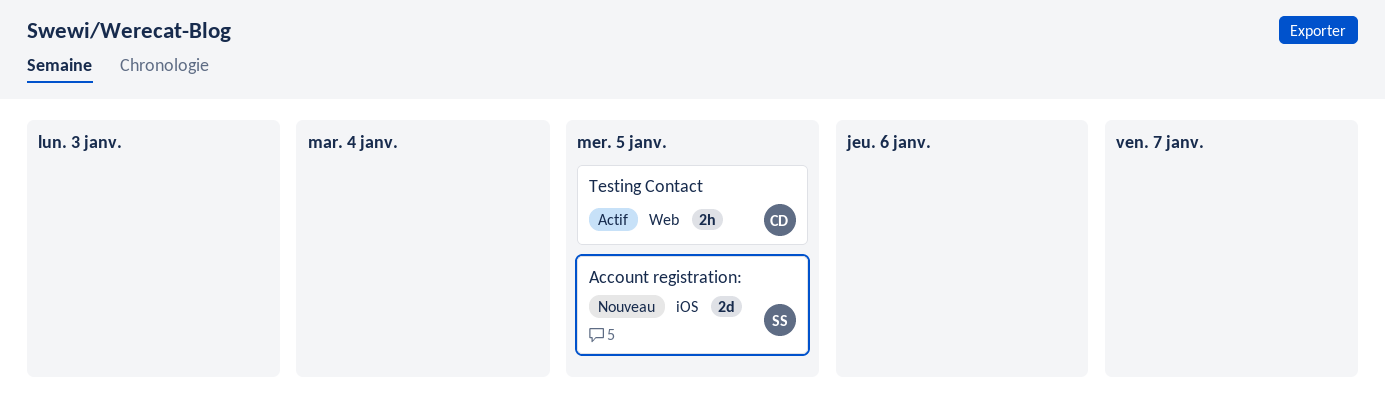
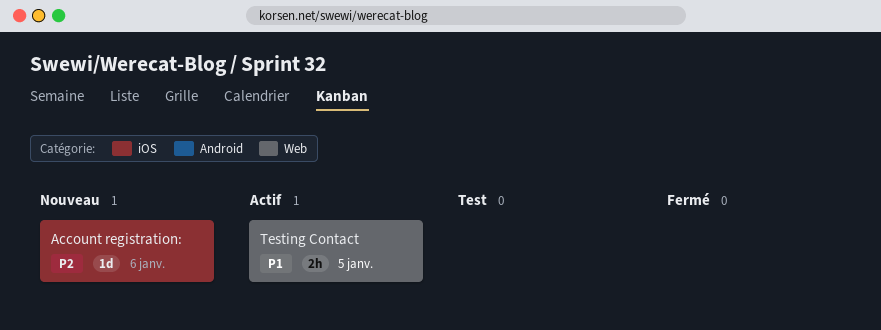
Account registration:, estimate: 2d -> 1d
Account registration:, due: Jan 5 -> Jan 6

